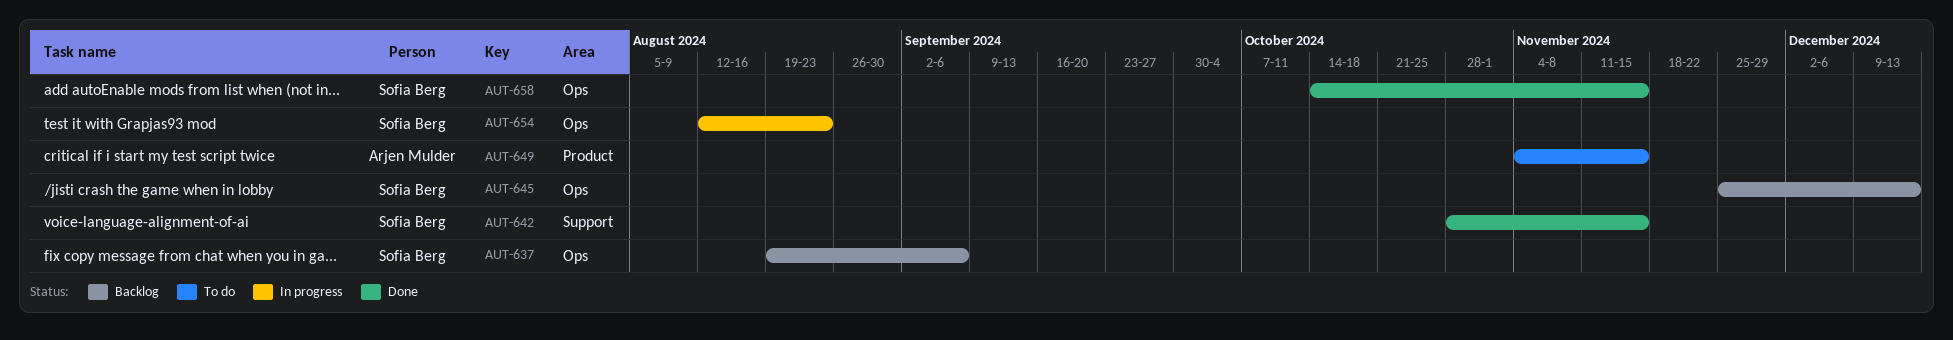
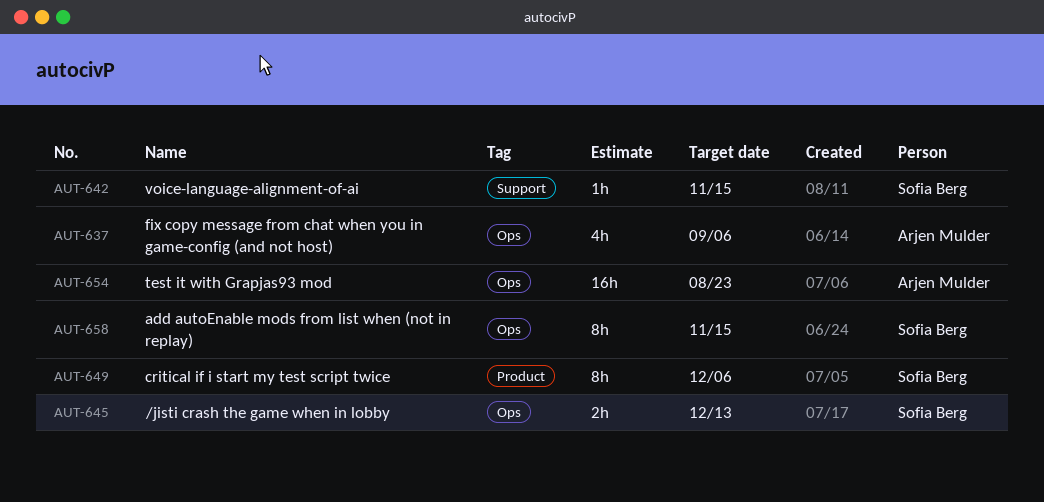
AUT-637, owner: Sofia Berg -> Arjen Mulder
AUT-649, owner: Arjen Mulder -> Sofia Berg
AUT-649, due: Nov 15 -> Dec 6
AUT-654, owner: Sofia Berg -> Arjen Mulder

